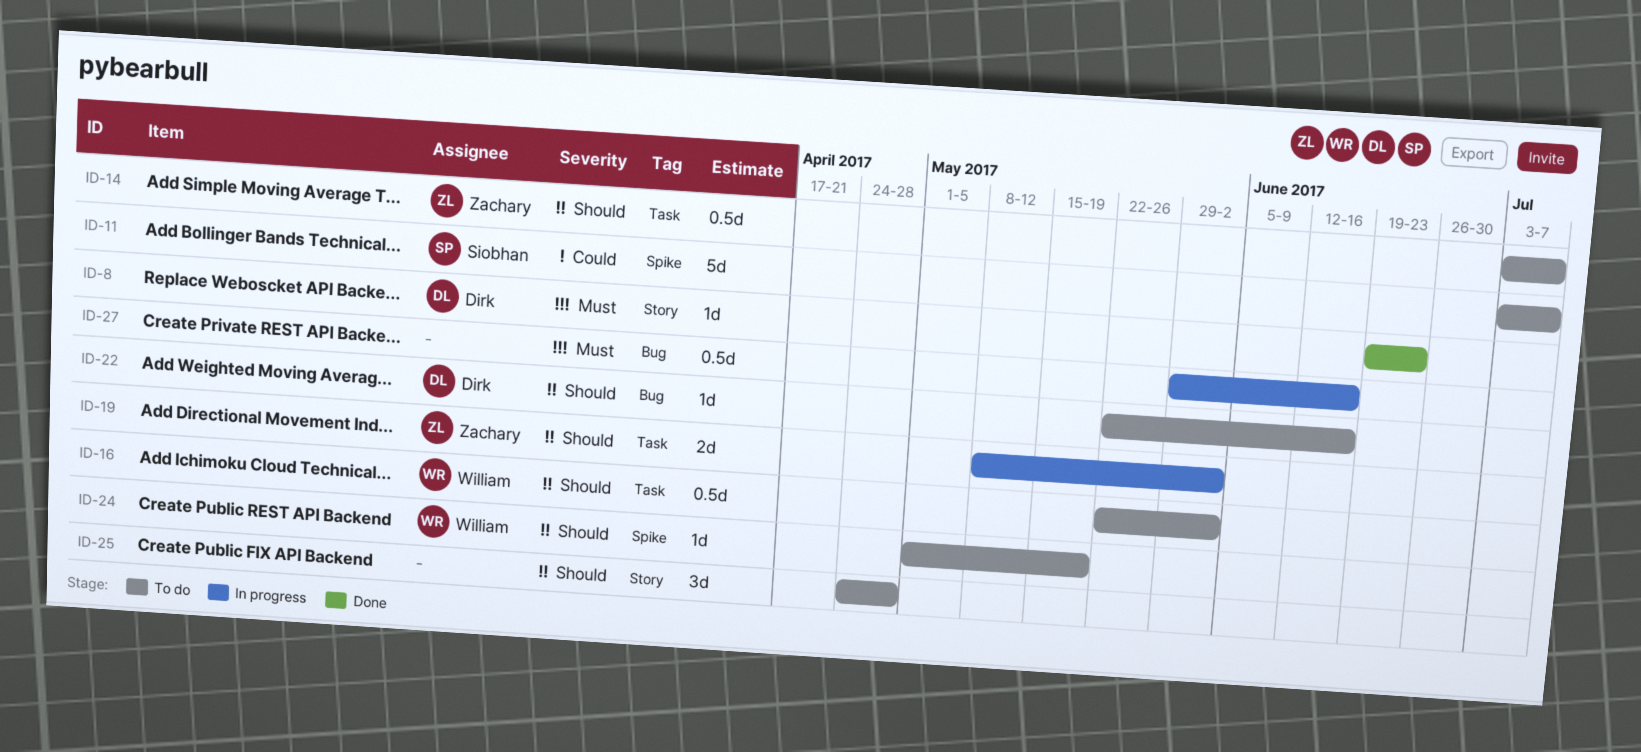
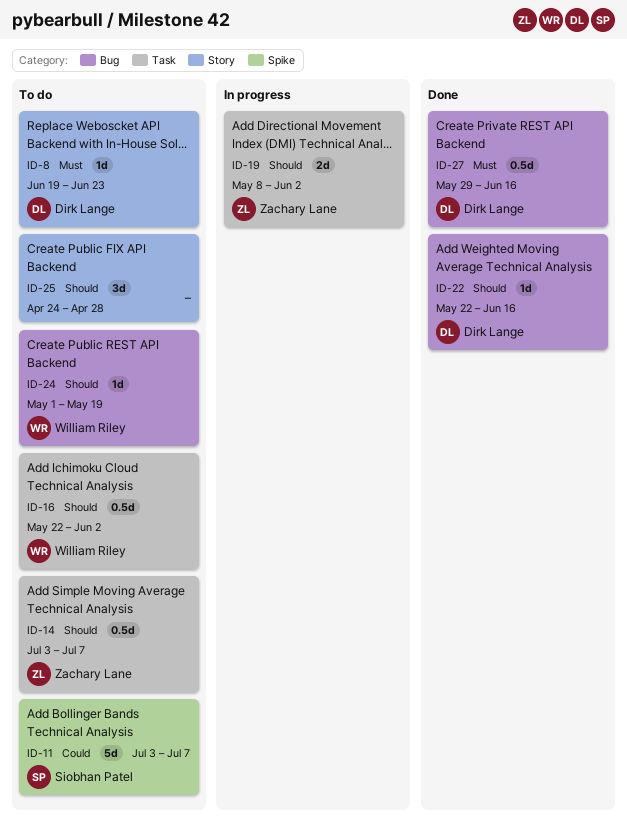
ID-8, status: Done -> To do
ID-22, status: To do -> Done
ID-24, label: Spike -> Bug
ID-27, status: In progress -> Done
ID-27, owner: none -> Dirk Lange

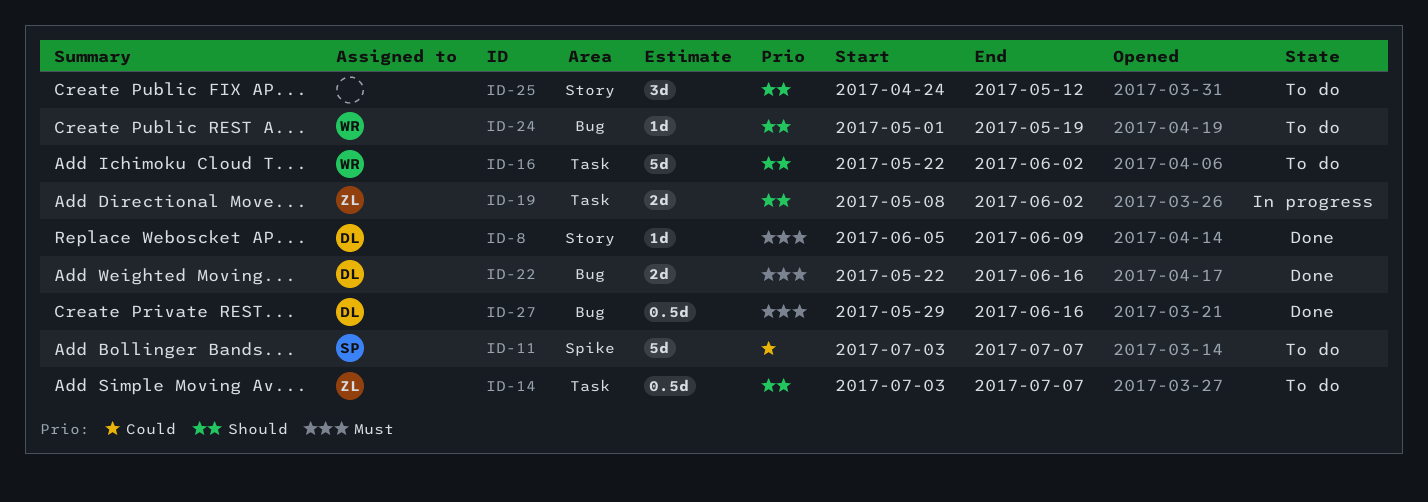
ID-8, status: To do -> Done
ID-8, start: Jun 19 -> Jun 5
ID-8, due: Jun 23 -> Jun 9
ID-16, estimate: 0.5d -> 5d
ID-22, priority: Should -> Must
ID-22, estimate: 1d -> 2d
ID-25, due: Apr 28 -> May 12

